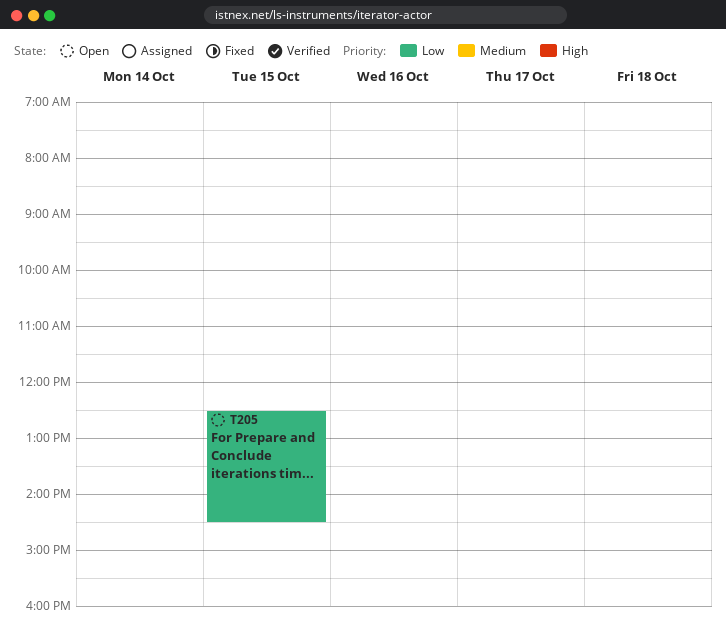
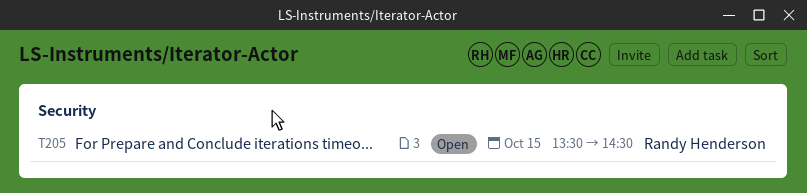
T205, begins: 12:30 -> 13:30

